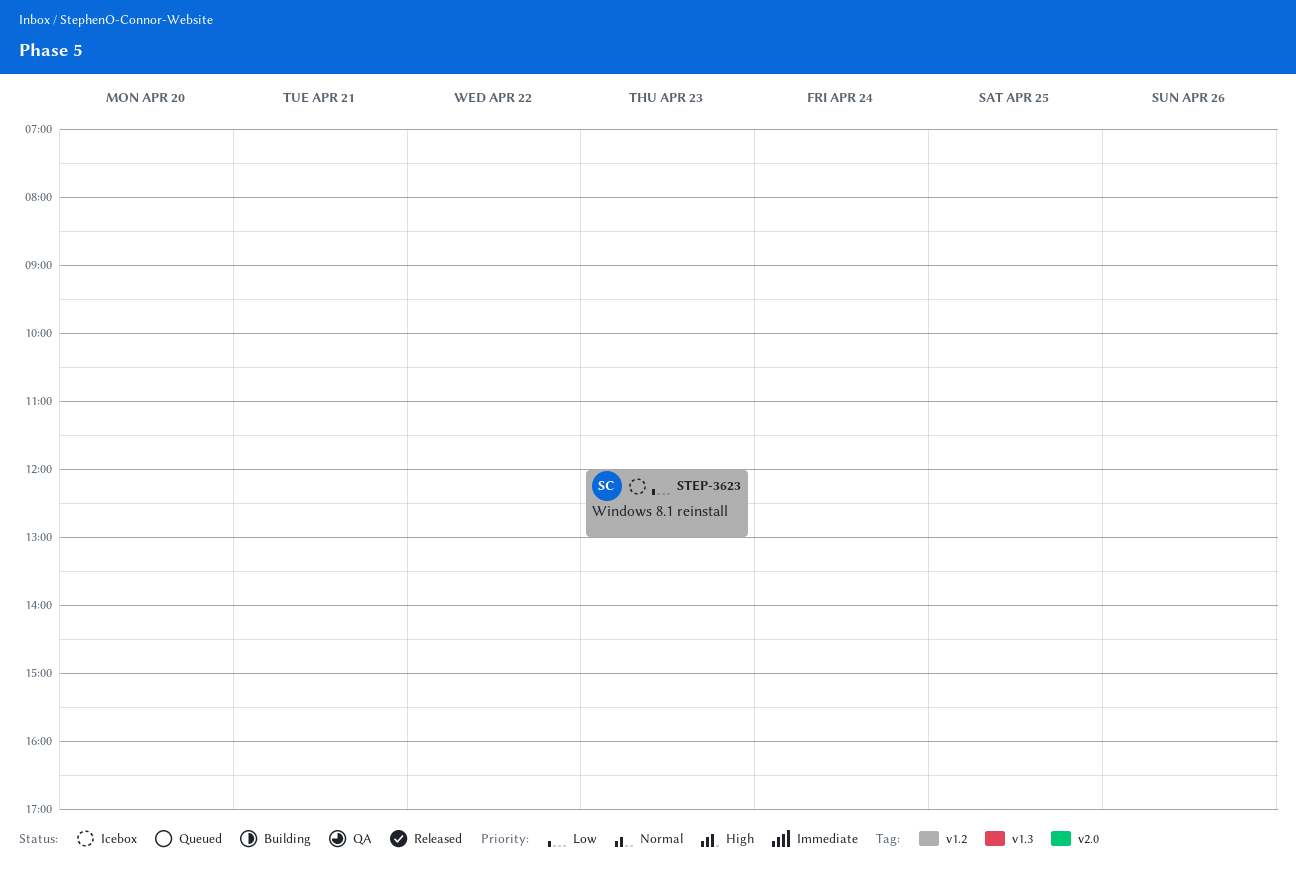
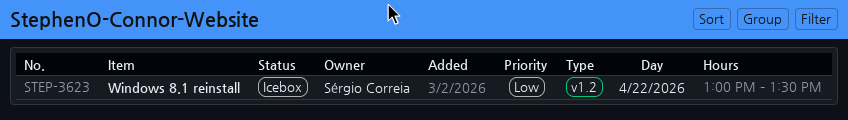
STEP-3623, day: Apr 23 -> Apr 22
STEP-3623, begins: 12:00 -> 13:00
STEP-3623, ends: 13:00 -> 13:30

